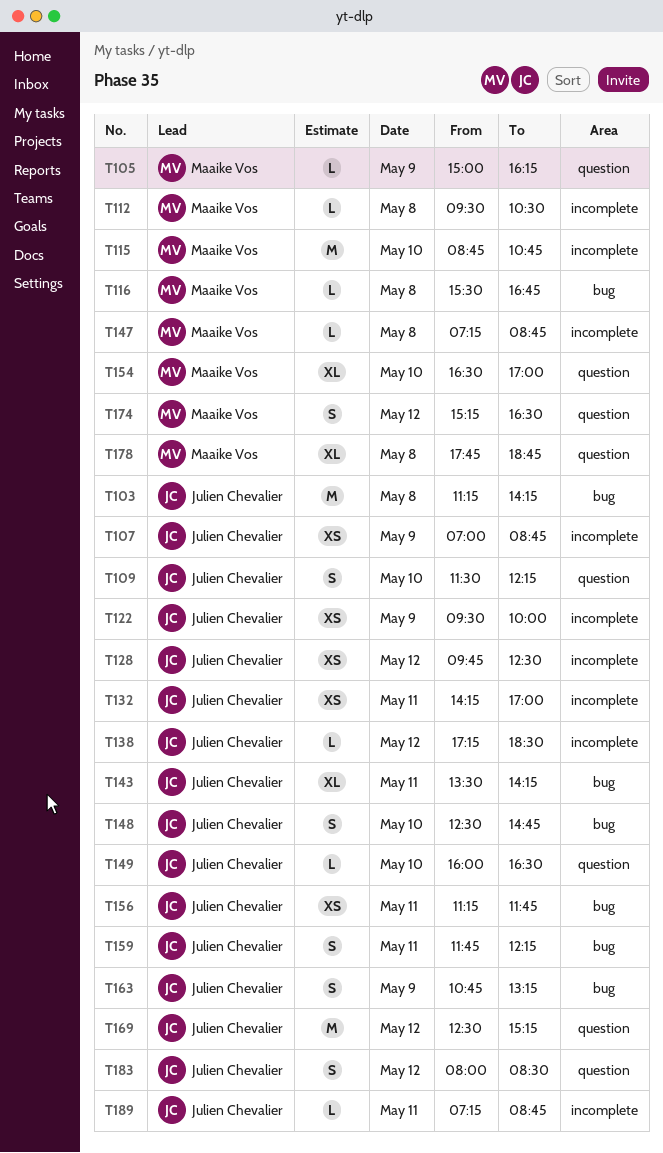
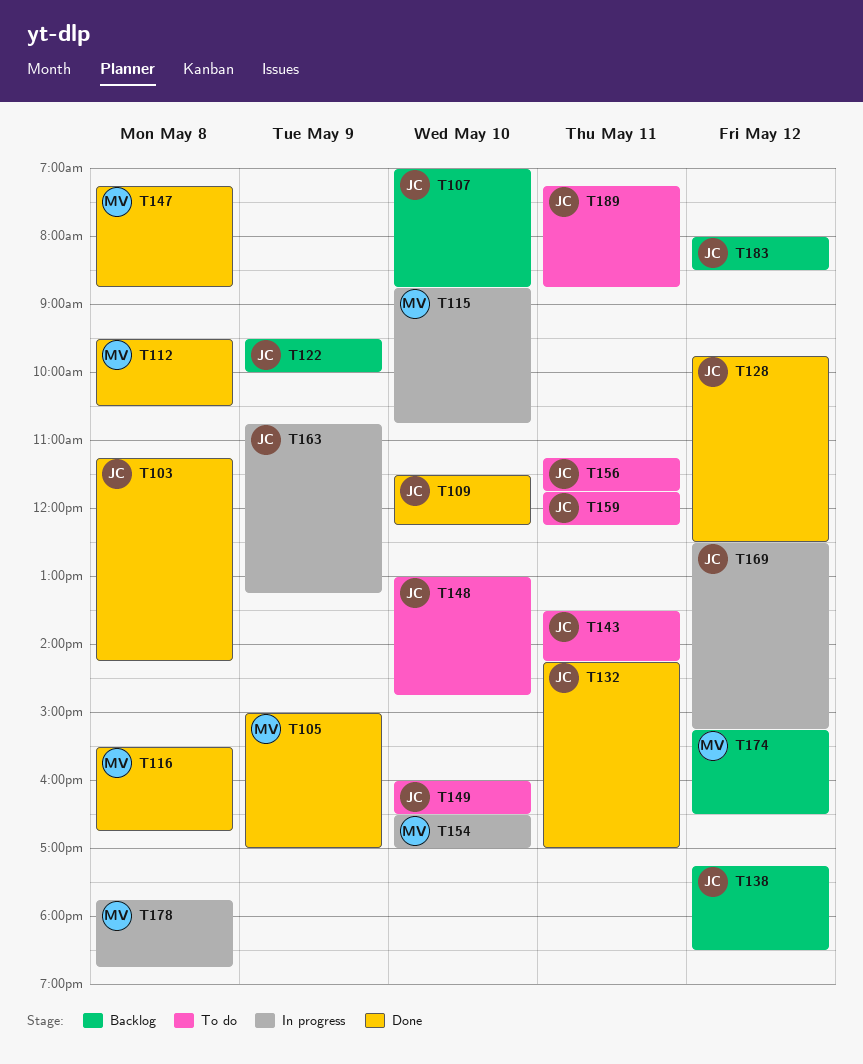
T105, ends: 16:15 -> 17:00
T107, day: May 9 -> May 10
T148, begins: 12:30 -> 13:00

